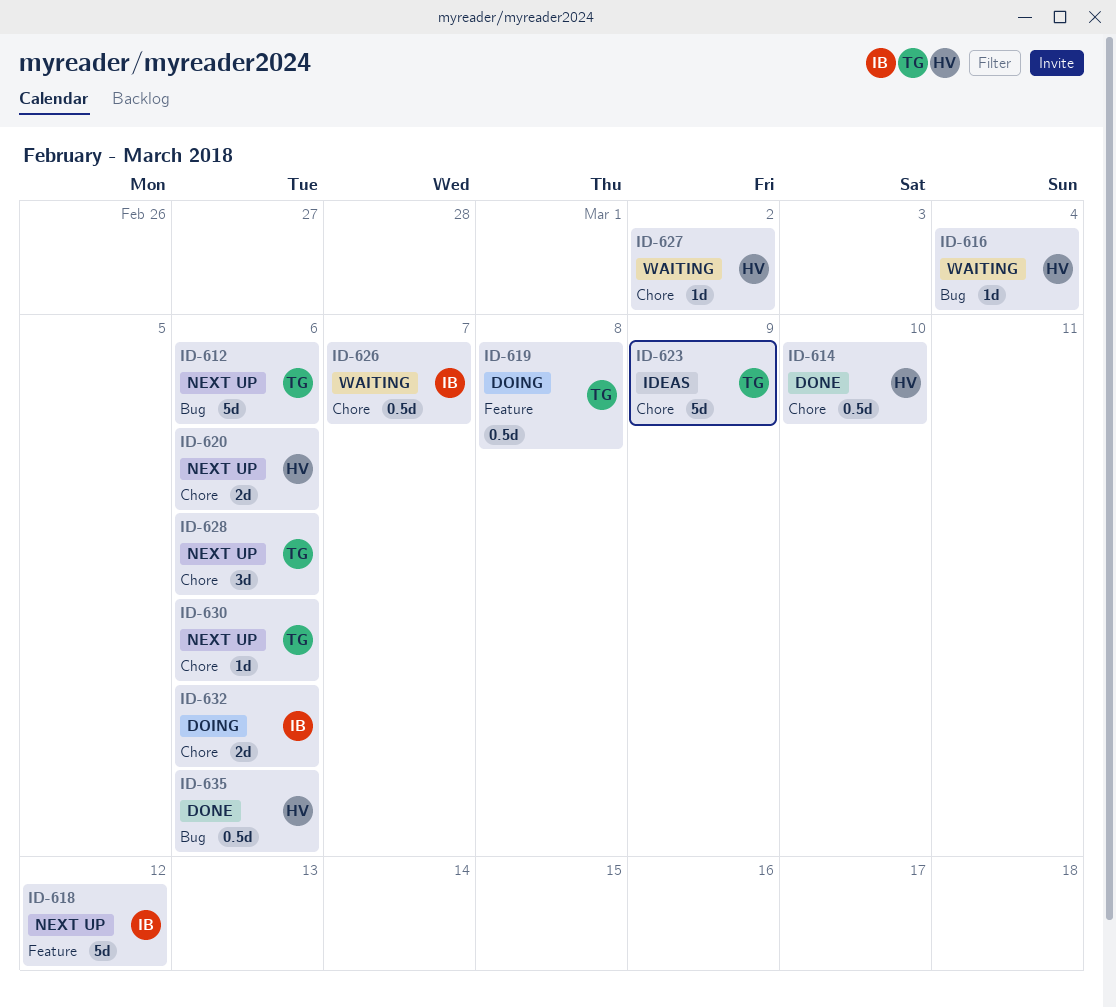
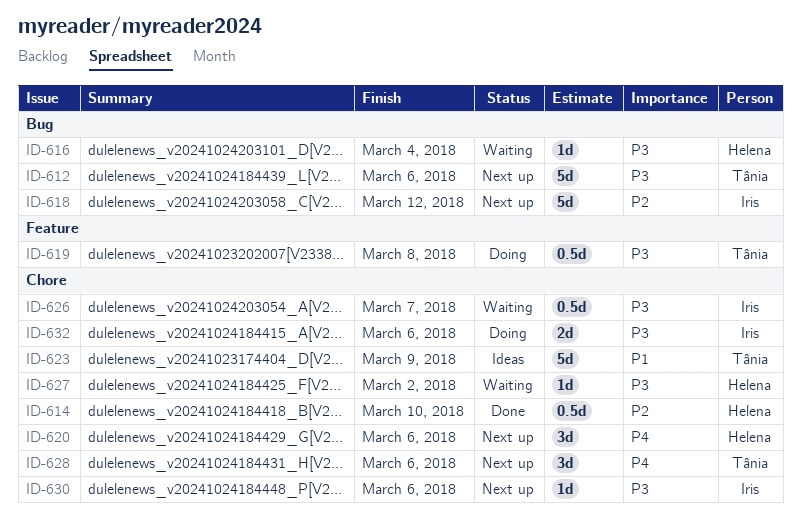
ID-618, label: Feature -> Bug
ID-620, estimate: 2d -> 3d
ID-630, owner: Tânia -> Iris
ID-635: present -> none

